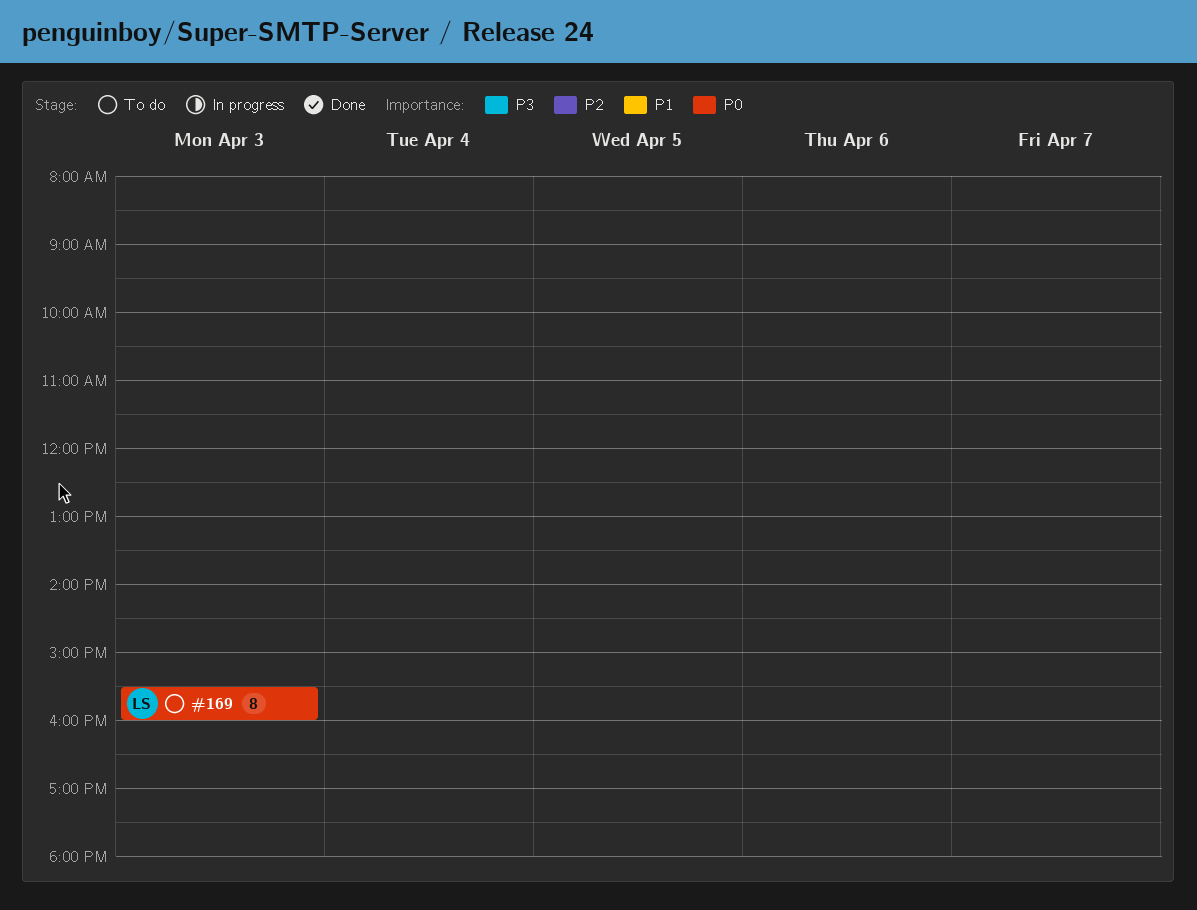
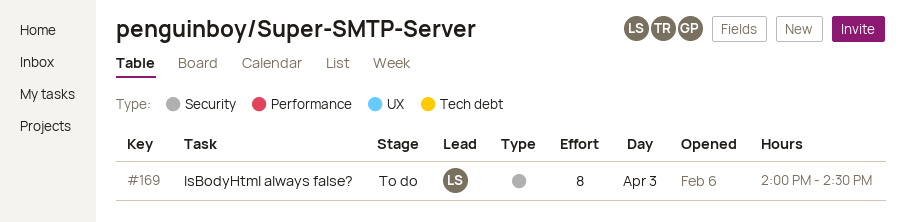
#169, begins: 15:30 -> 14:00
#169, ends: 16:00 -> 14:30

